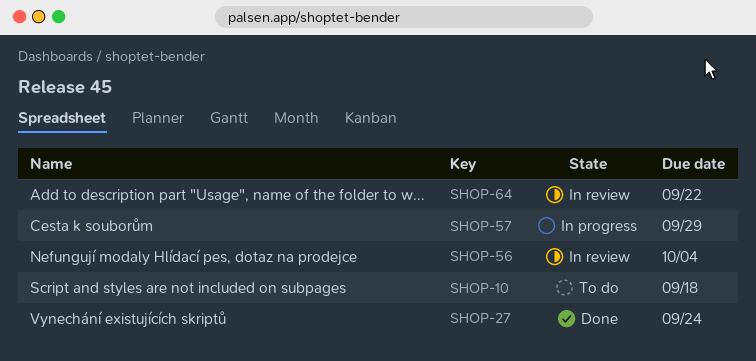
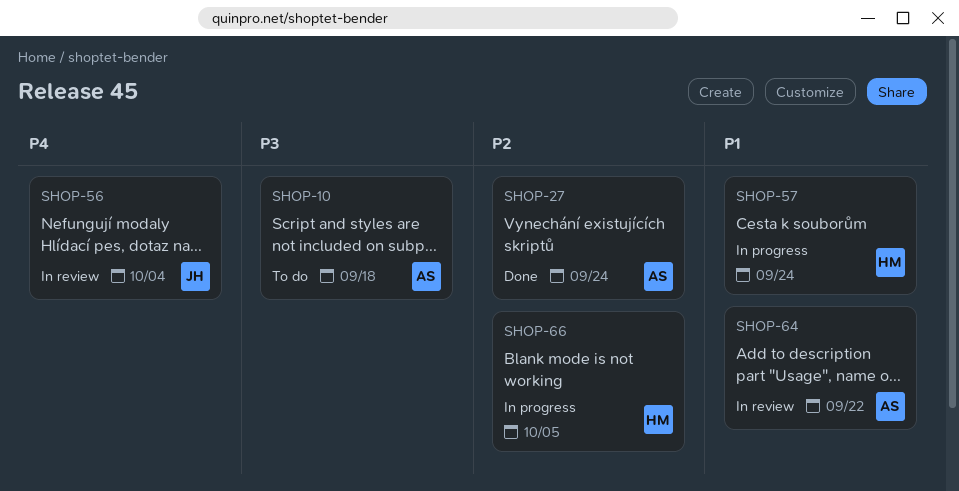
SHOP-57, due: Sep 29 -> Sep 24
SHOP-66: none -> present

